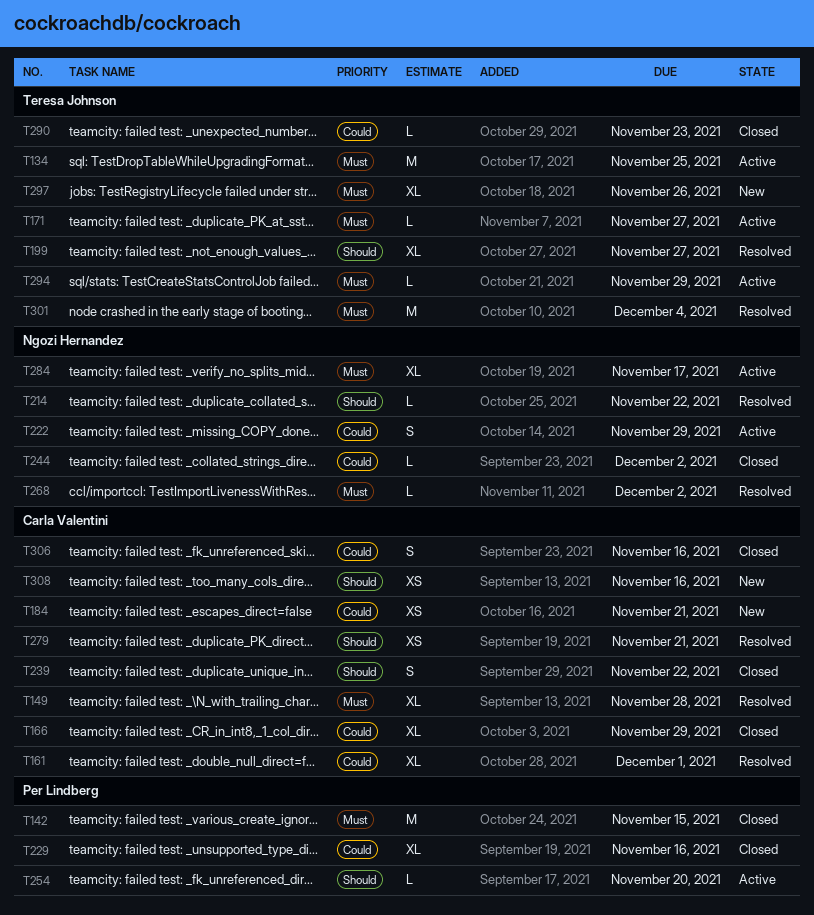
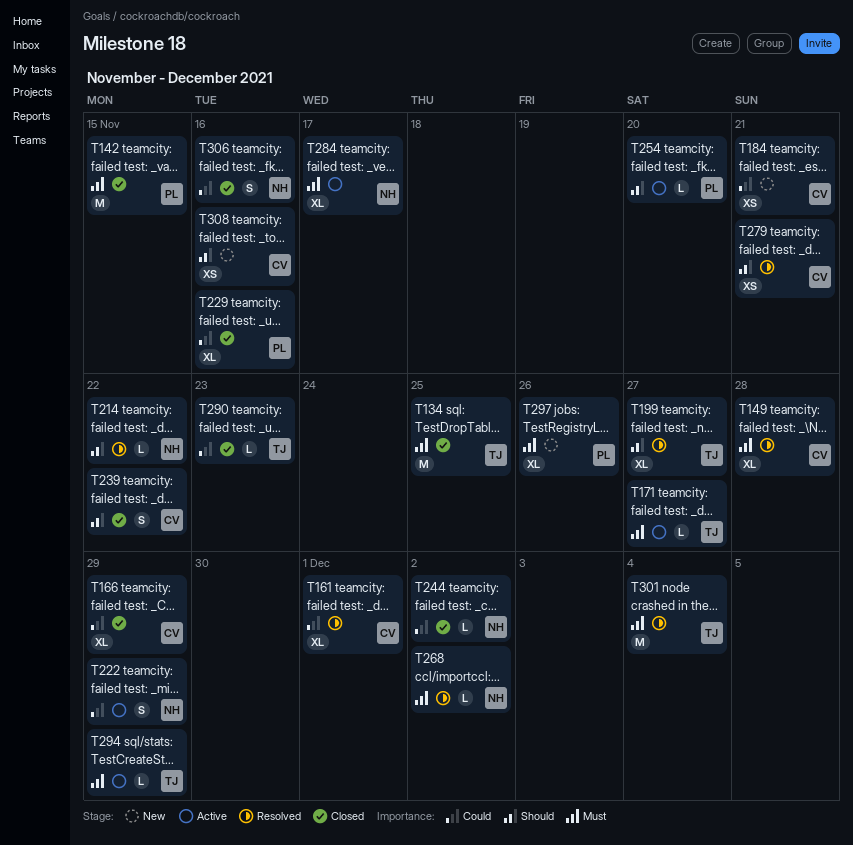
T134, status: Active -> Closed
T297, owner: Teresa Johnson -> Per Lindberg
T306, owner: Carla Valentini -> Ngozi Hernandez

